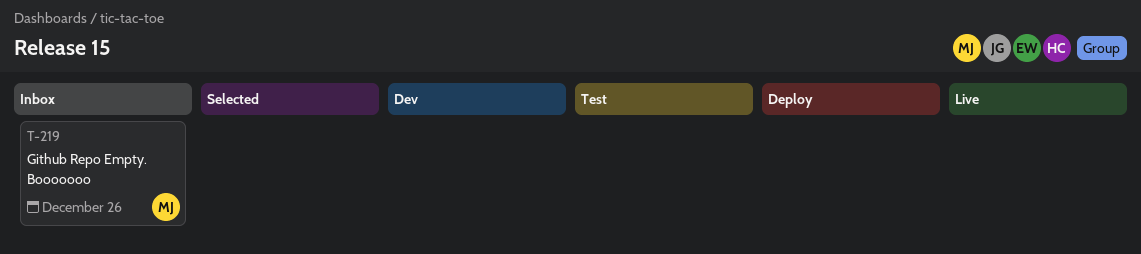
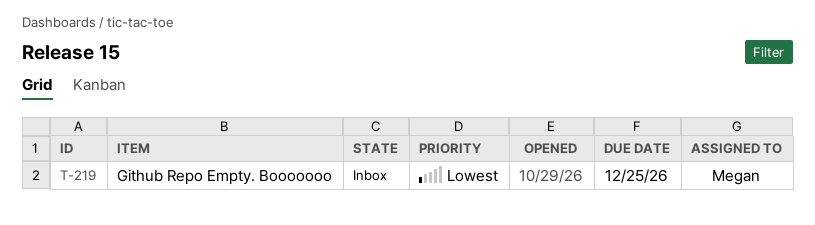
T-219, due: Dec 26 -> Dec 25

